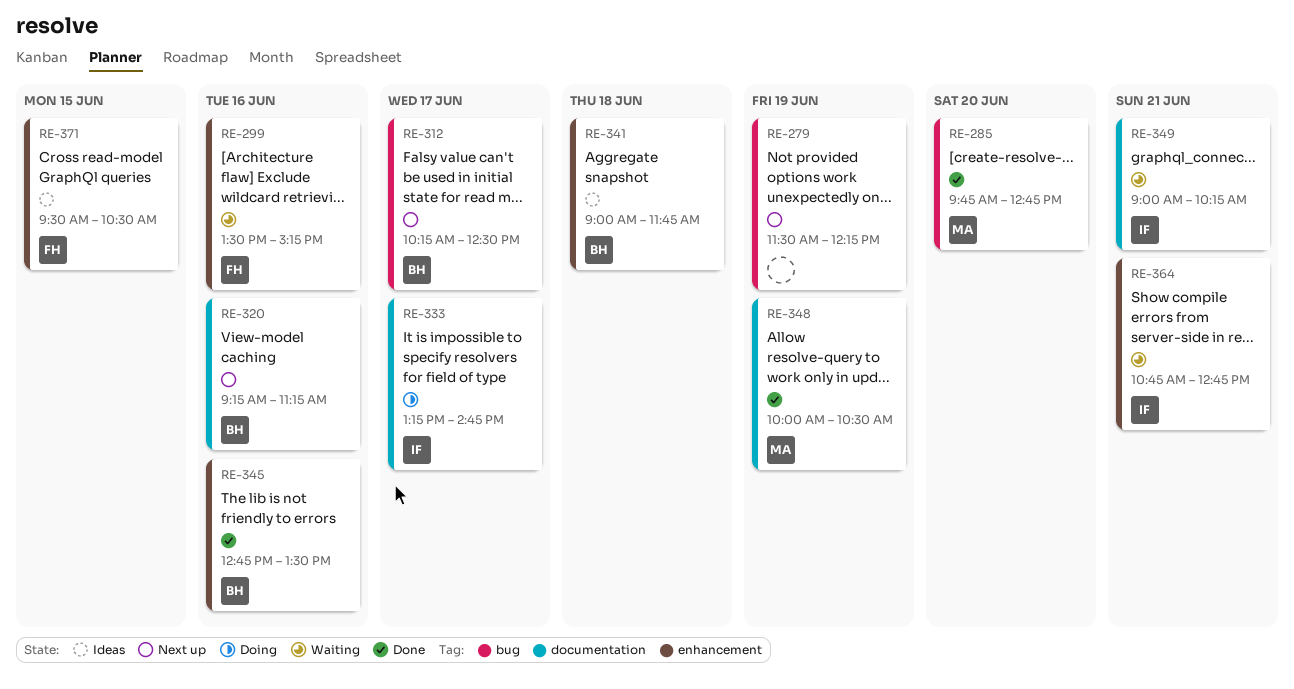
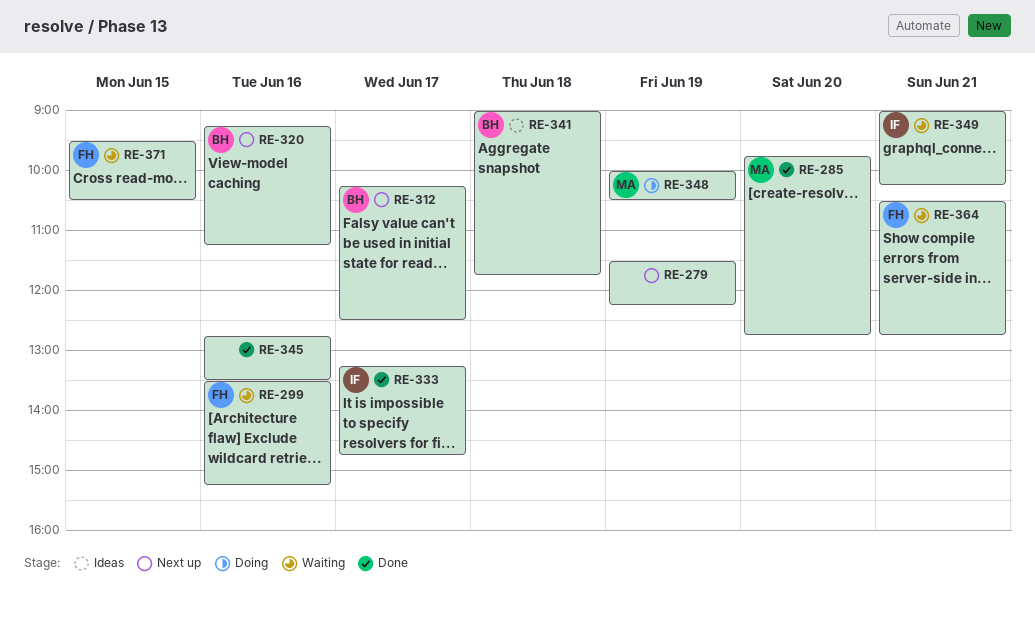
RE-333, status: Doing -> Done
RE-345, owner: BH -> none
RE-348, status: Done -> Doing
RE-364, owner: IF -> FH
RE-364, begins: 10:45 -> 10:30
RE-371, status: Ideas -> Waiting

